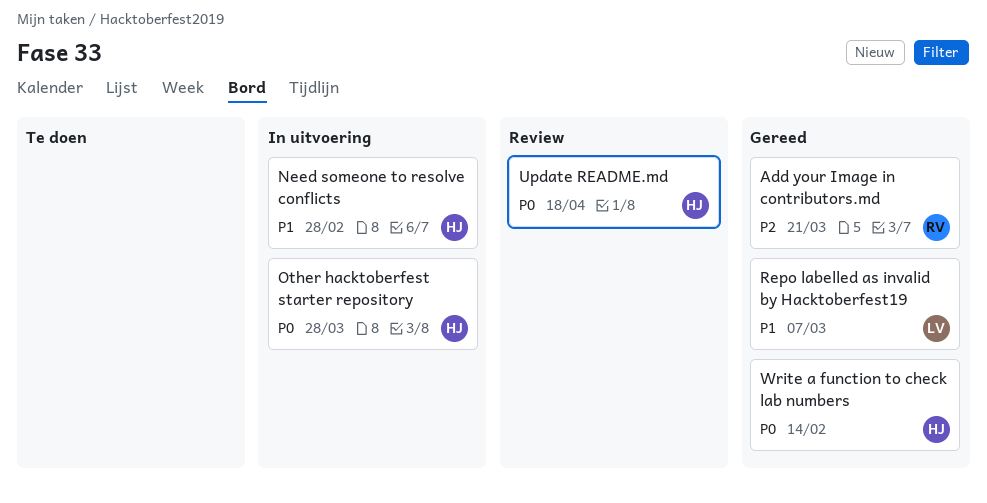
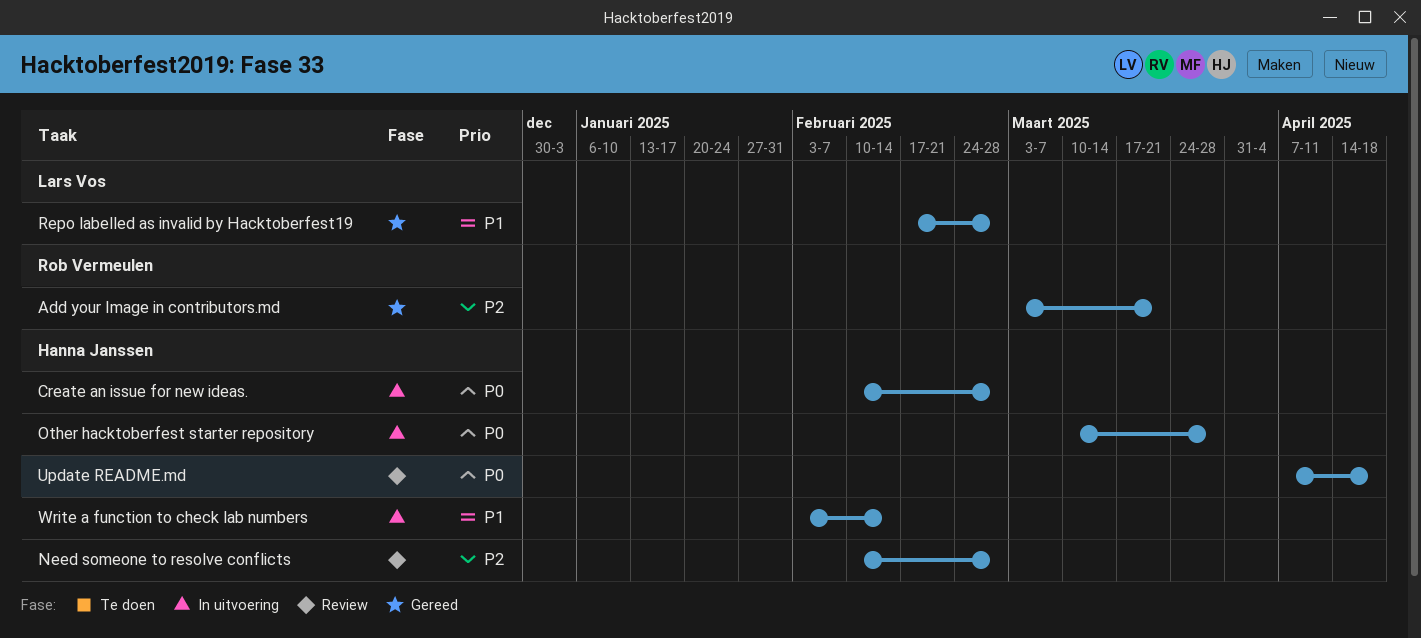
Create an issue for new ideas.: none -> present
Need someone to resolve conflicts, status: In uitvoering -> Review
Need someone to resolve conflicts, priority: P1 -> P2
Repo labelled as invalid by Hacktoberfest19, due: Mar 7 -> Feb 28
Write a function to check lab numbers, status: Gereed -> In uitvoering
Write a function to check lab numbers, priority: P0 -> P1

